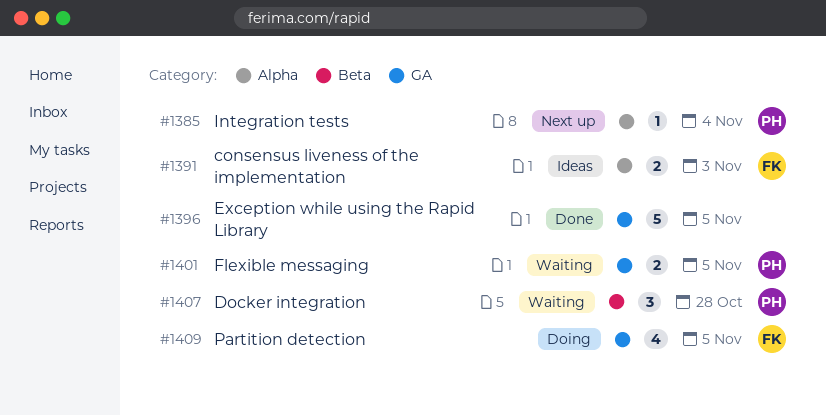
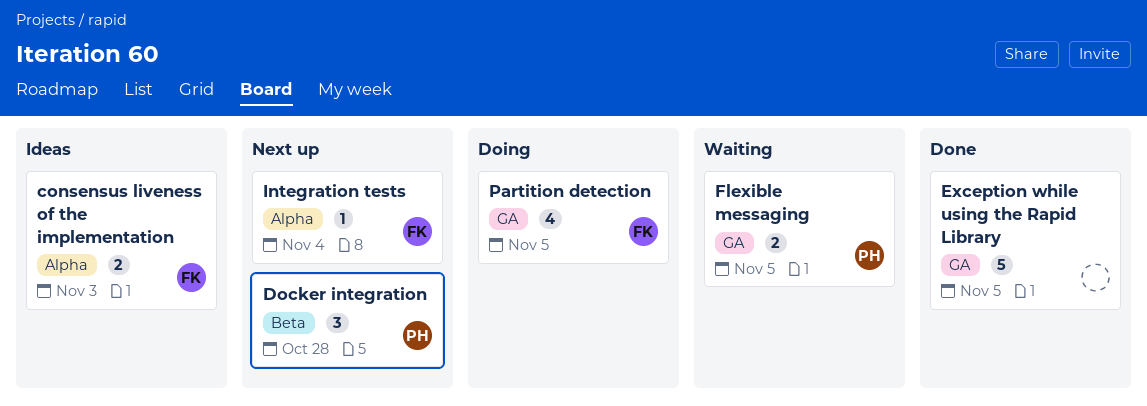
Docker integration, status: Waiting -> Next up
Integration tests, owner: PH -> FK

